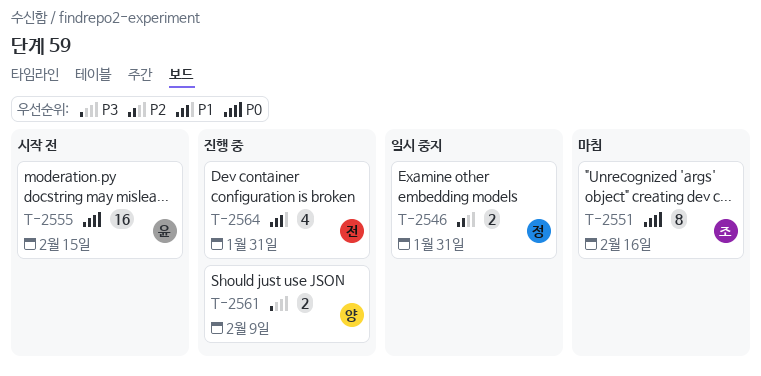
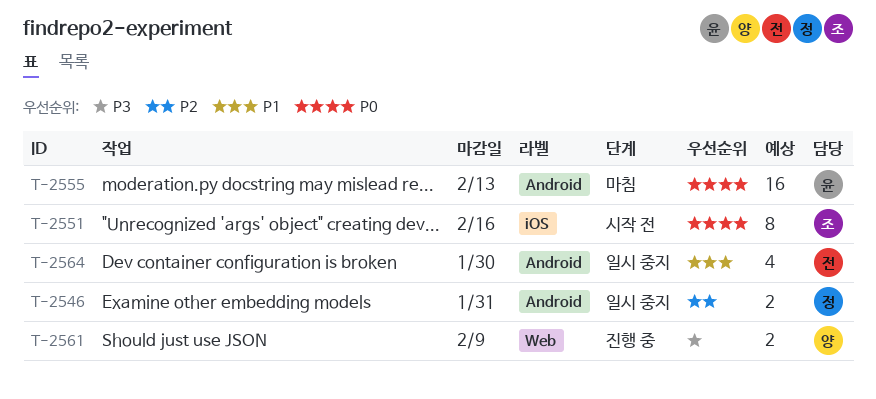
T-2551, status: 마침 -> 시작 전
T-2555, status: 시작 전 -> 마침
T-2555, due: Feb 15 -> Feb 13
T-2564, status: 진행 중 -> 일시 중지
T-2564, due: Jan 31 -> Jan 30

